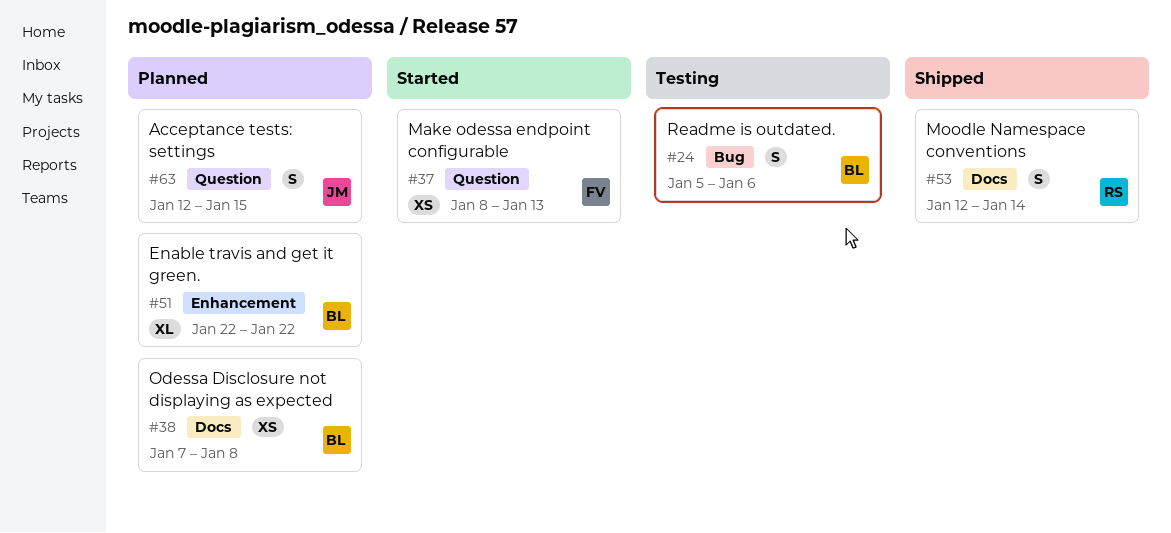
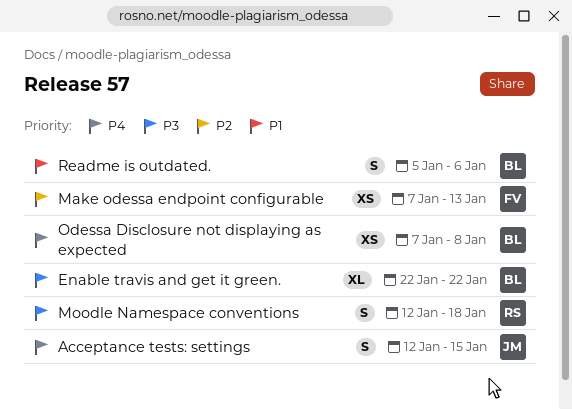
Make odessa endpoint configurable, start: Jan 8 -> Jan 7
Moodle Namespace conventions, due: Jan 14 -> Jan 18

